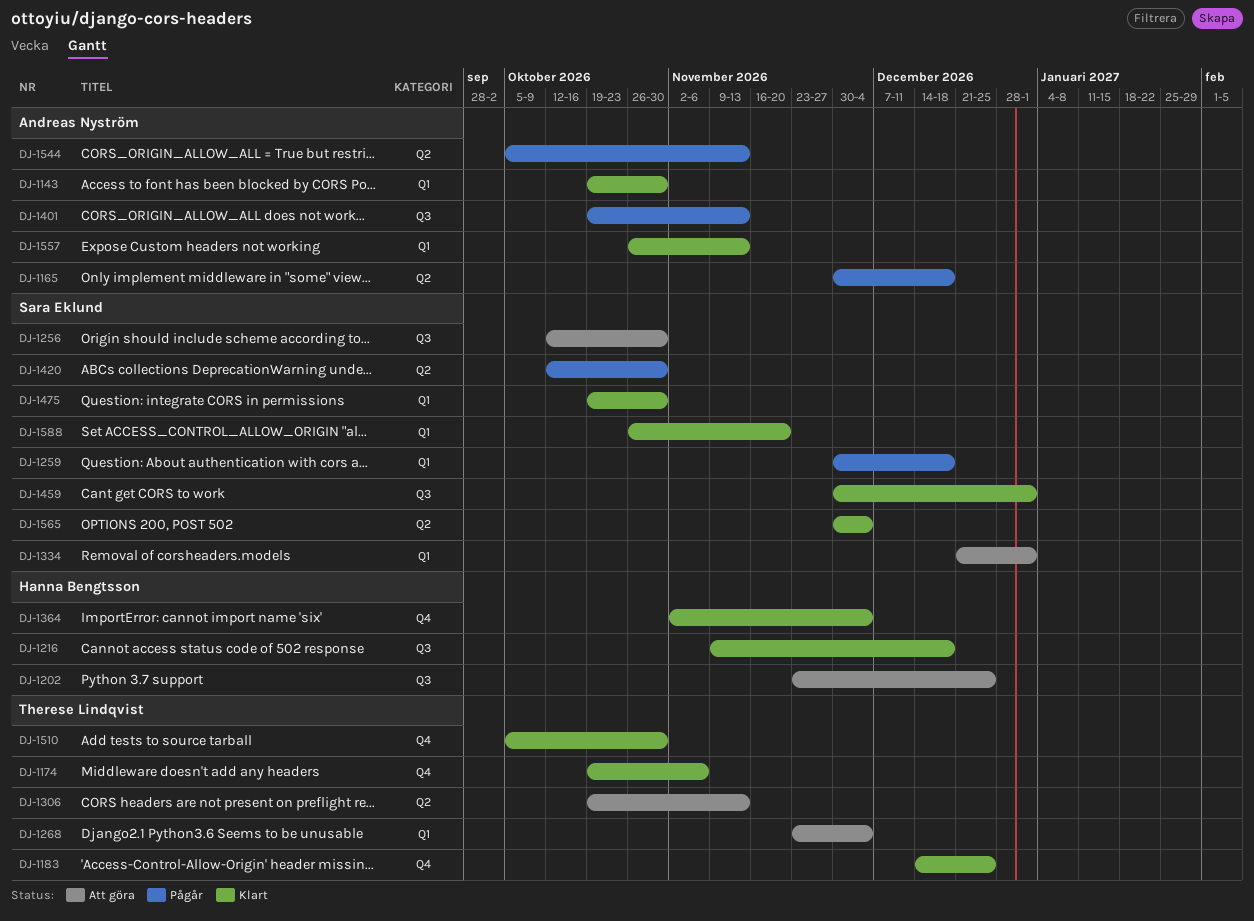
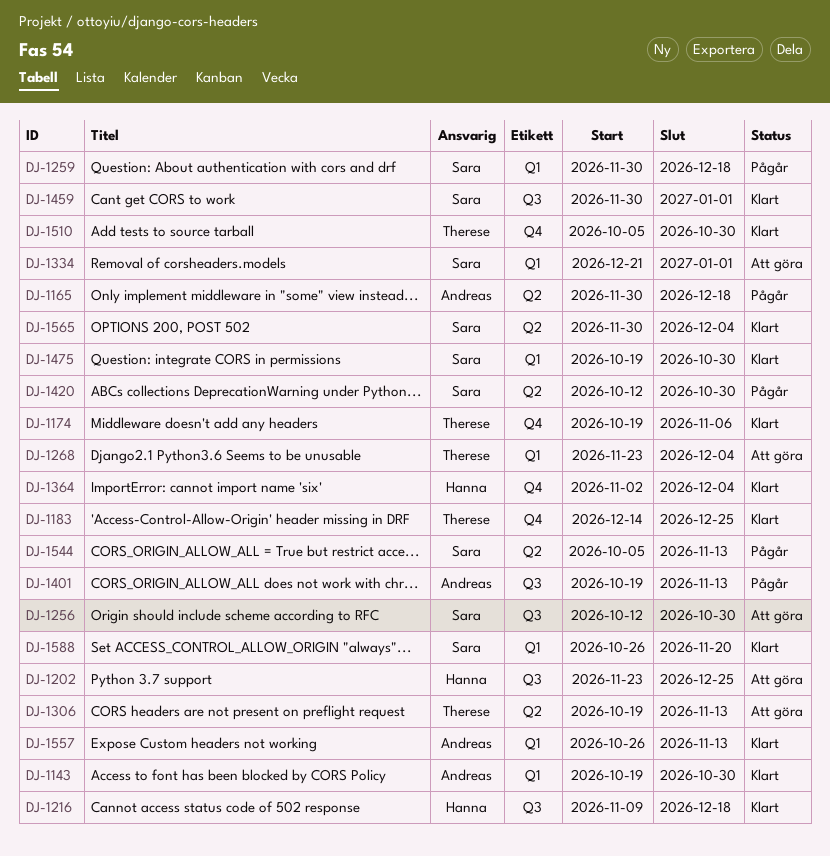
DJ-1544, owner: Andreas Nyström -> Sara Eklund

